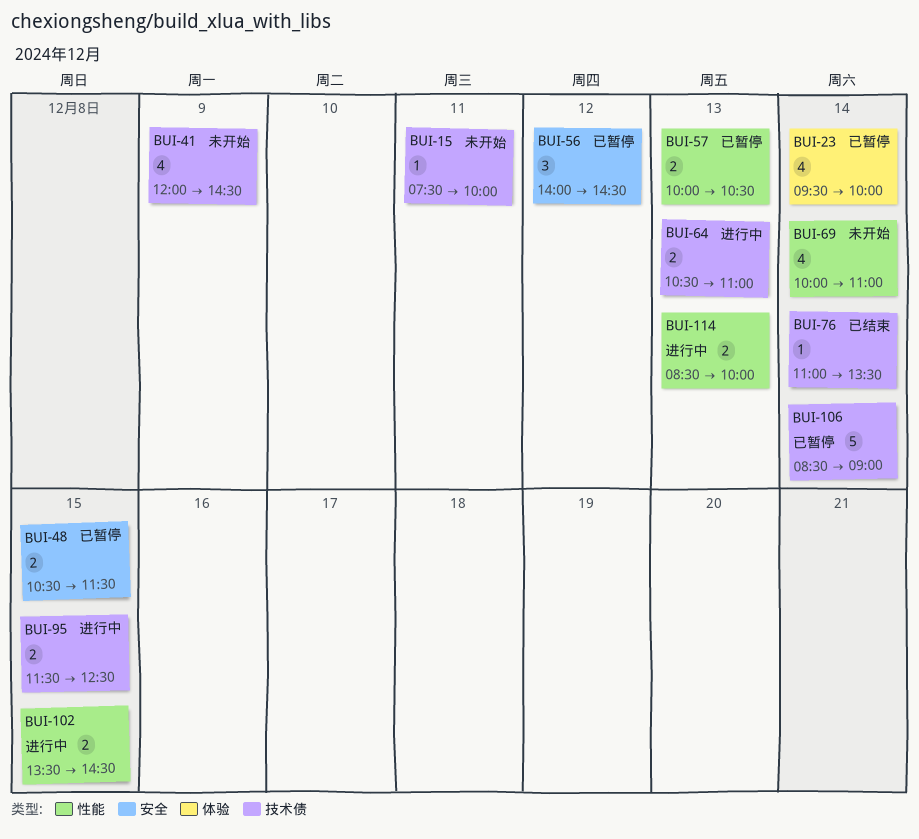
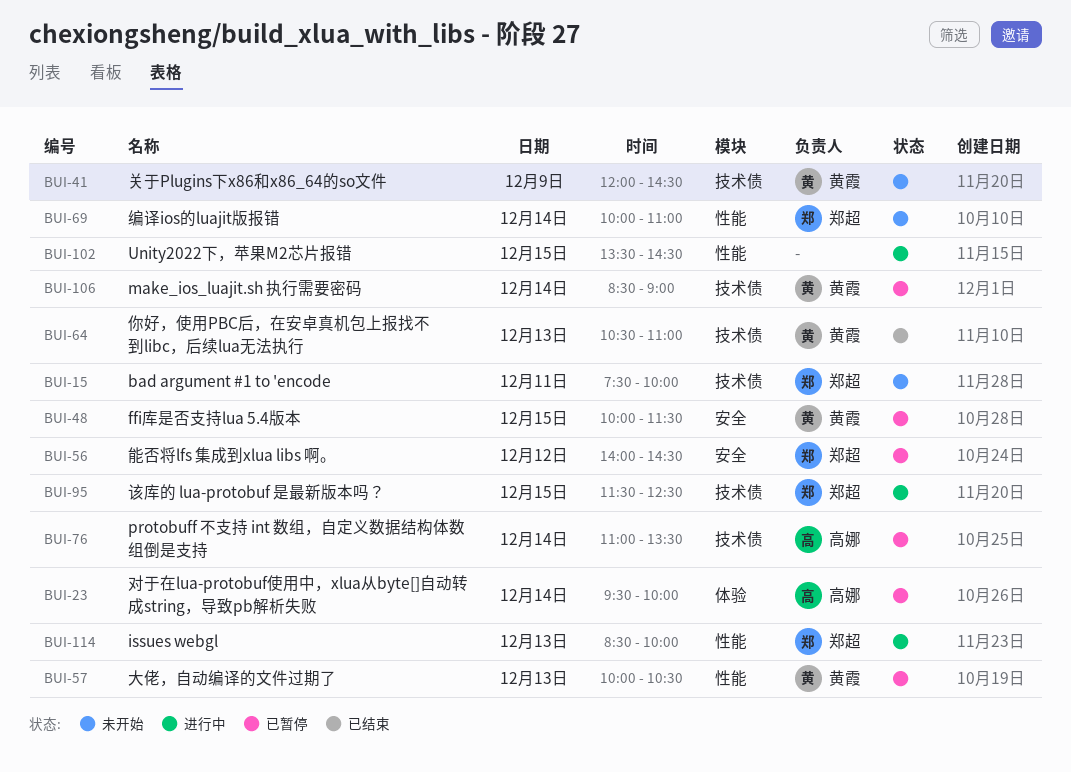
BUI-48, begins: 10:30 -> 10:00
BUI-64, status: 进行中 -> 已结束
BUI-76, status: 已结束 -> 已暂停

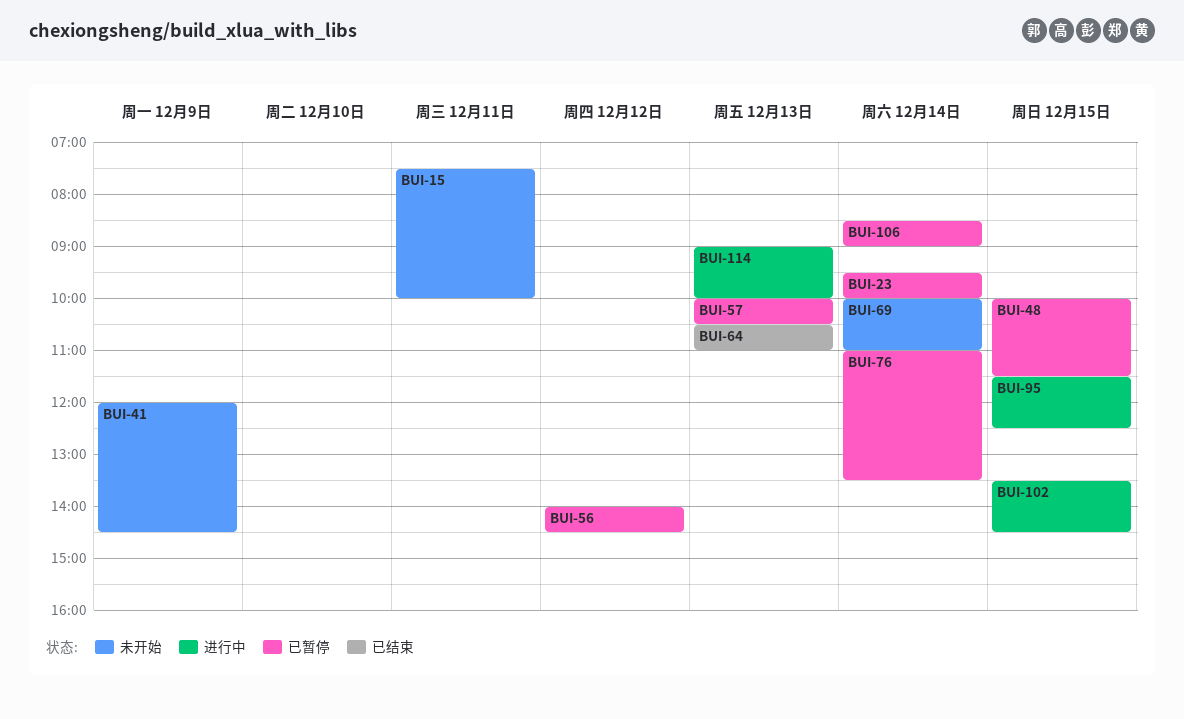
BUI-114, begins: 08:30 -> 09:00

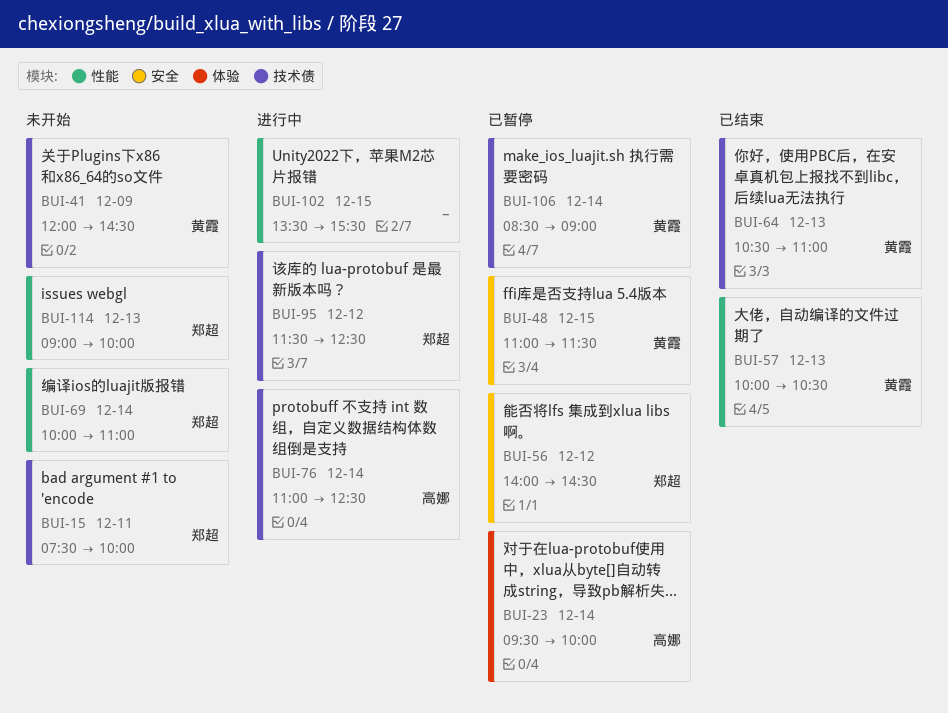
BUI-48, begins: 10:00 -> 11:00
BUI-57, status: 已暂停 -> 已结束
BUI-76, status: 已暂停 -> 进行中
BUI-76, ends: 13:30 -> 12:30
BUI-95, day: Dec 15 -> Dec 12
BUI-102, ends: 14:30 -> 15:30
BUI-114, status: 进行中 -> 未开始

